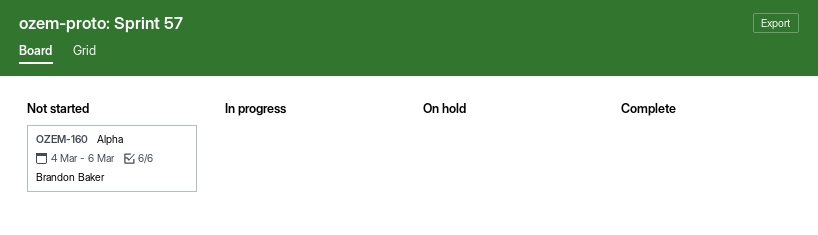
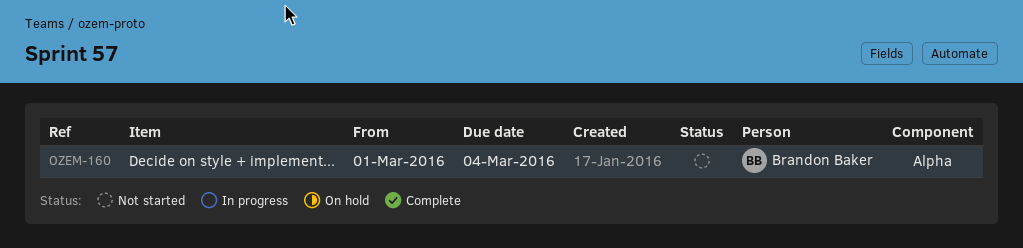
OZEM-160, start: Mar 4 -> Mar 1
OZEM-160, due: Mar 6 -> Mar 4

